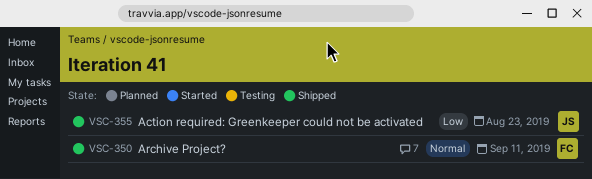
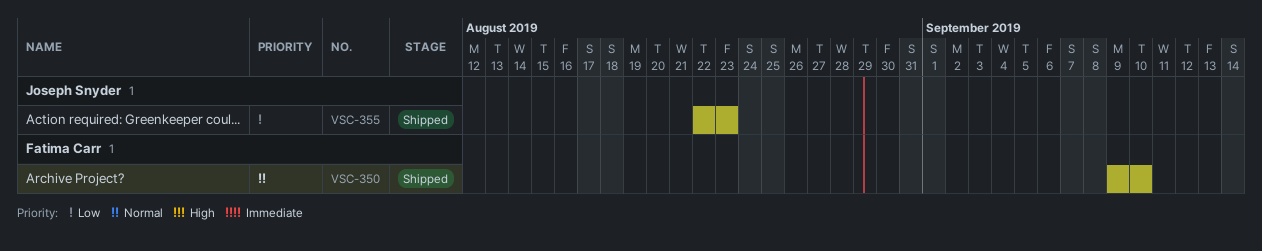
VSC-350, due: Sep 11 -> Sep 10

